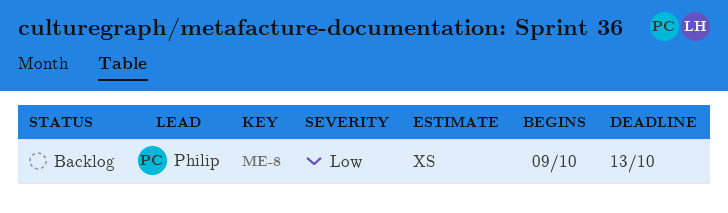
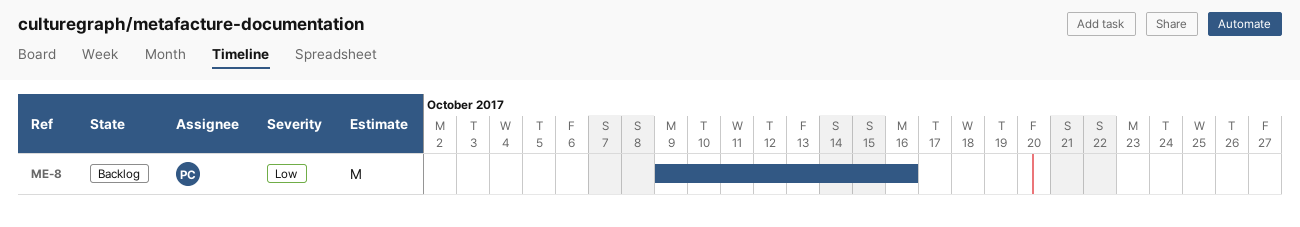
ME-8, estimate: XS -> M
ME-8, due: Oct 13 -> Oct 16

